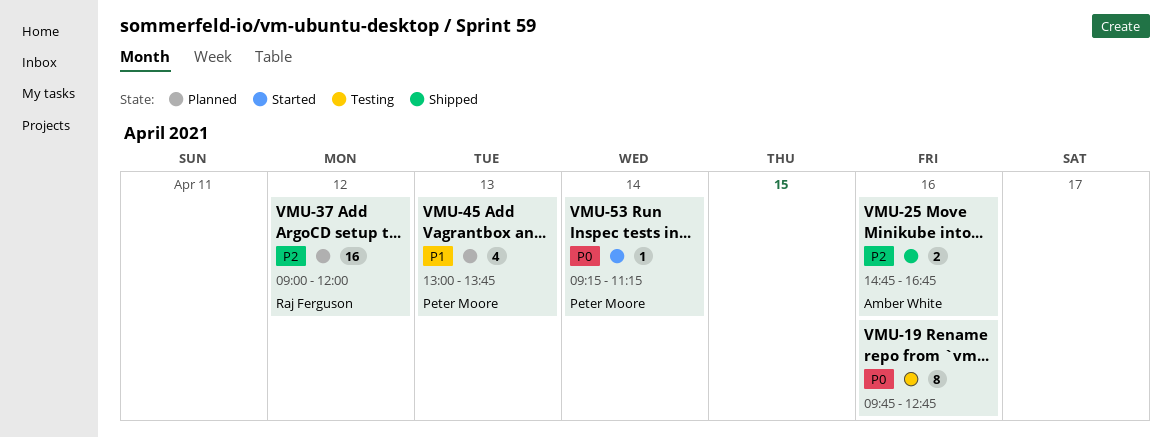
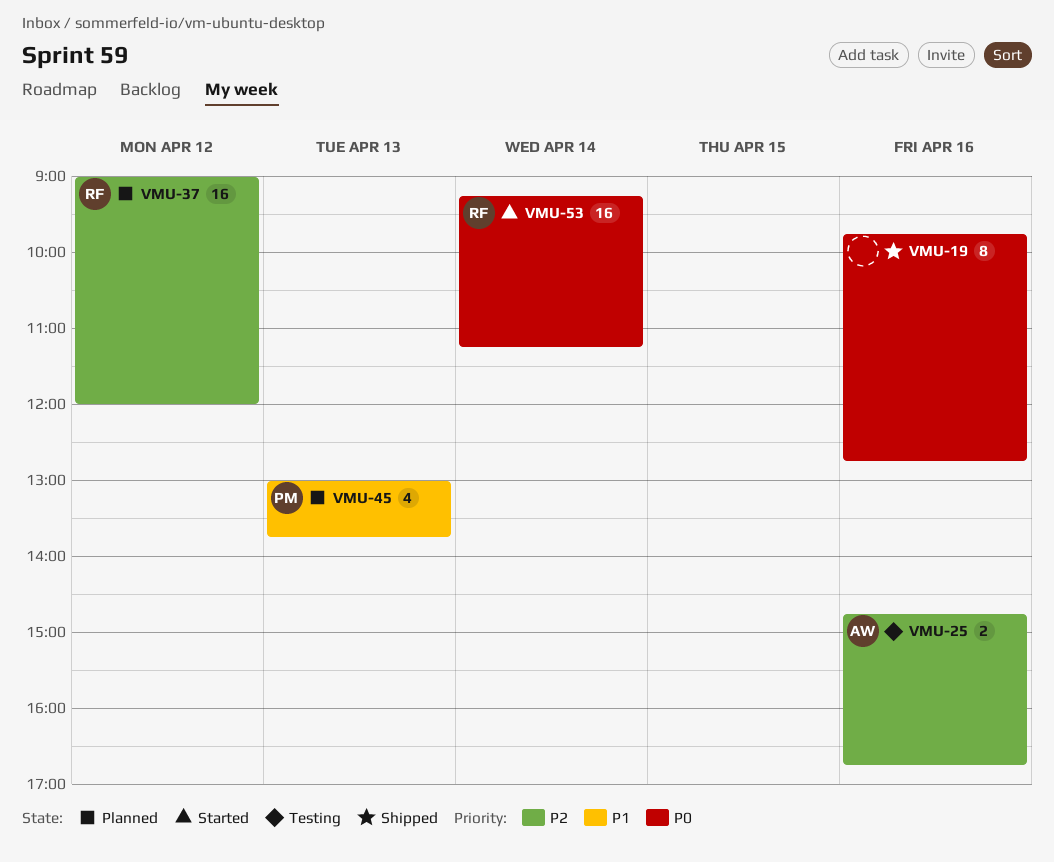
VMU-19, status: Testing -> Shipped
VMU-25, status: Shipped -> Testing
VMU-53, owner: Peter Moore -> Raj Ferguson
VMU-53, estimate: 1 -> 16

